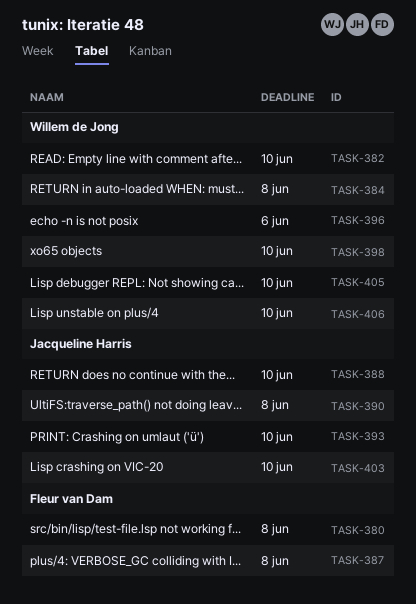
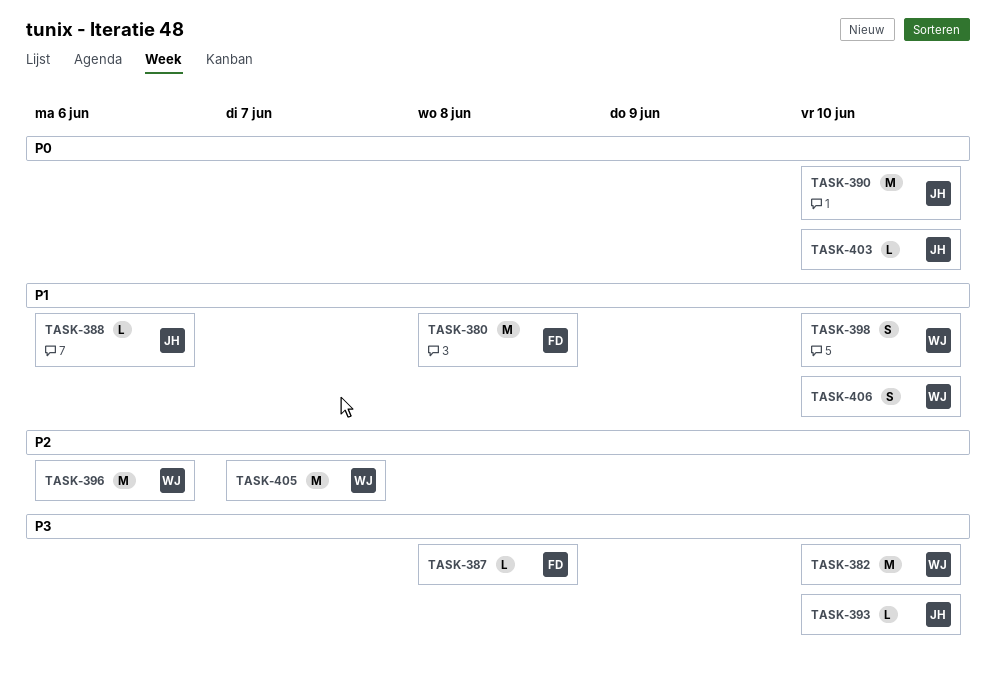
TASK-384: present -> none
TASK-388, due: Jun 10 -> Jun 6
TASK-390, due: Jun 8 -> Jun 10
TASK-405, due: Jun 10 -> Jun 7

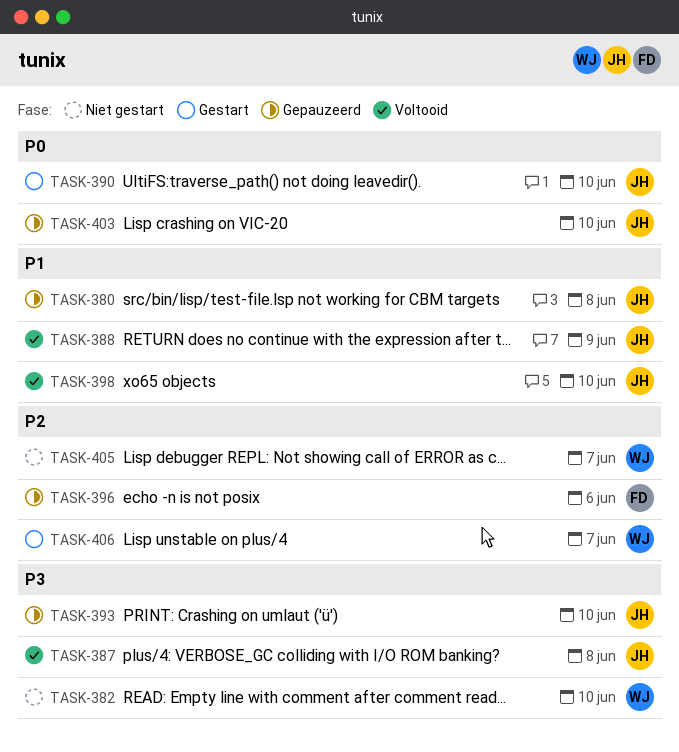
TASK-380, owner: FD -> JH
TASK-387, owner: FD -> JH
TASK-388, due: Jun 6 -> Jun 9
TASK-396, owner: WJ -> FD
TASK-398, owner: WJ -> JH
TASK-406, priority: P1 -> P2
TASK-406, due: Jun 10 -> Jun 7

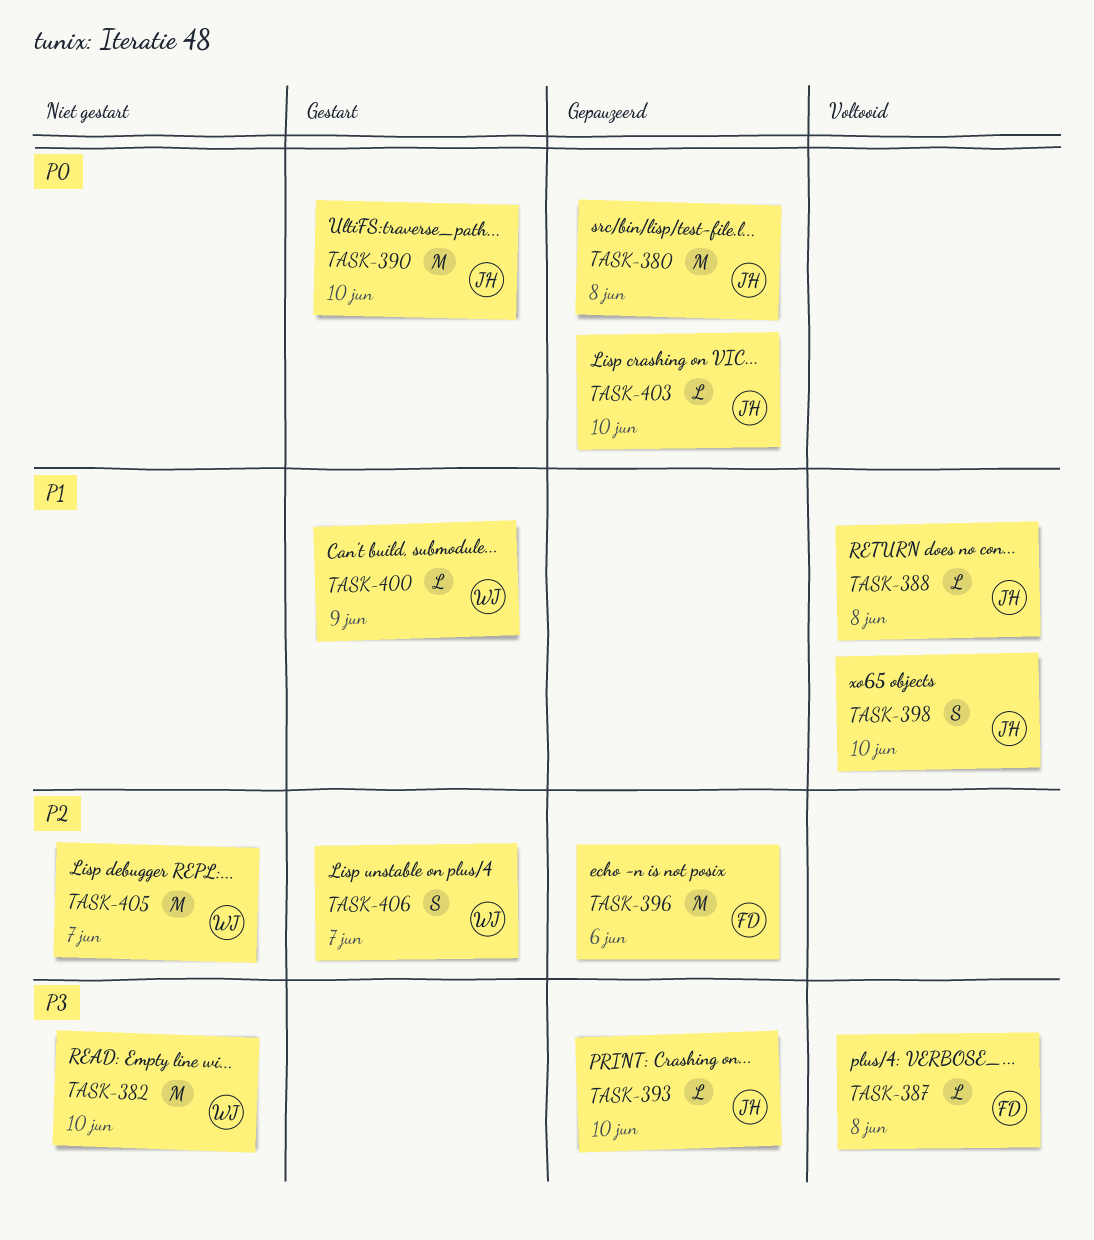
TASK-380, priority: P1 -> P0
TASK-387, owner: JH -> FD
TASK-388, due: Jun 9 -> Jun 8
TASK-400: none -> present

